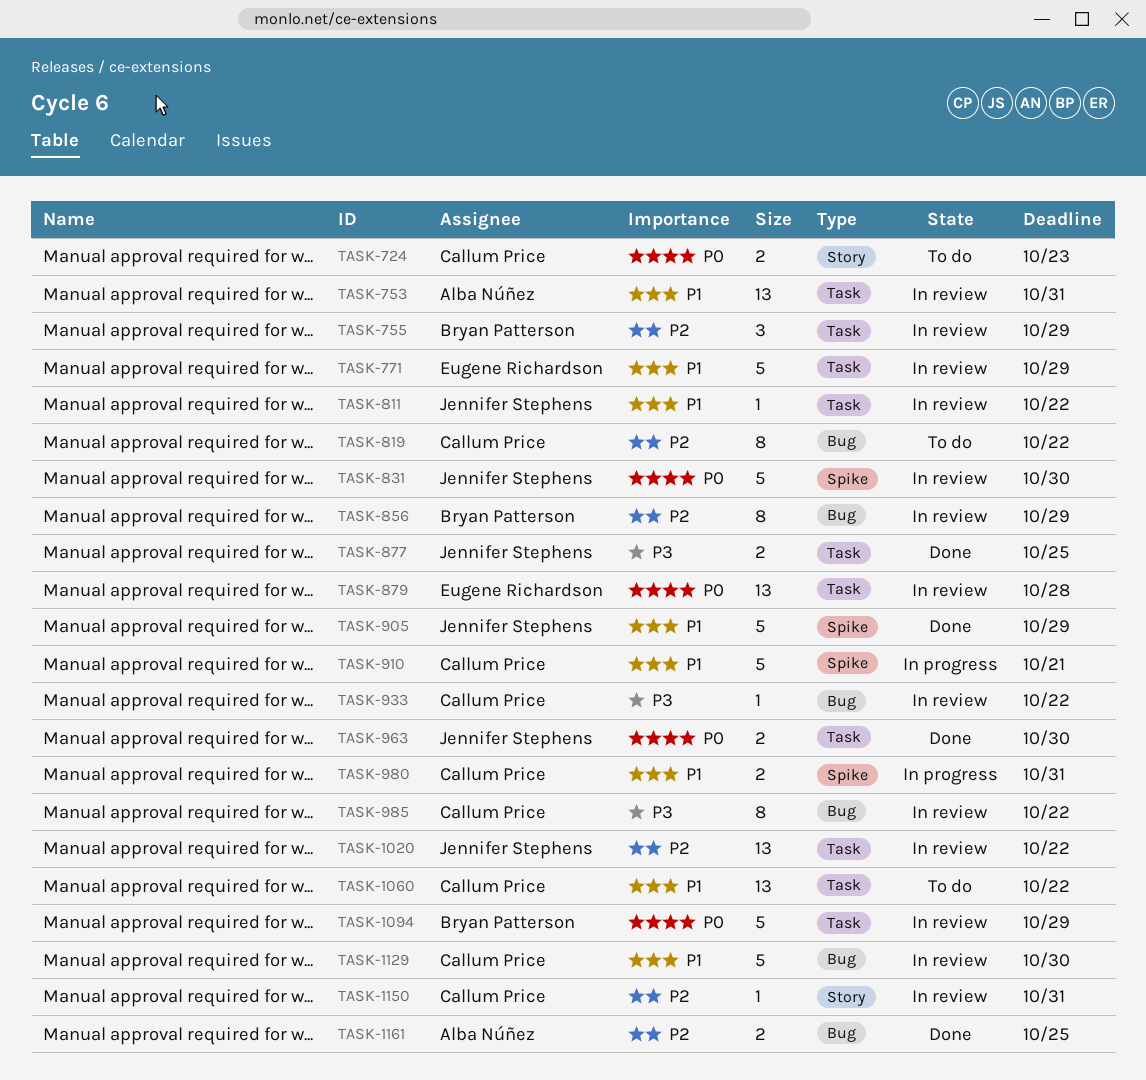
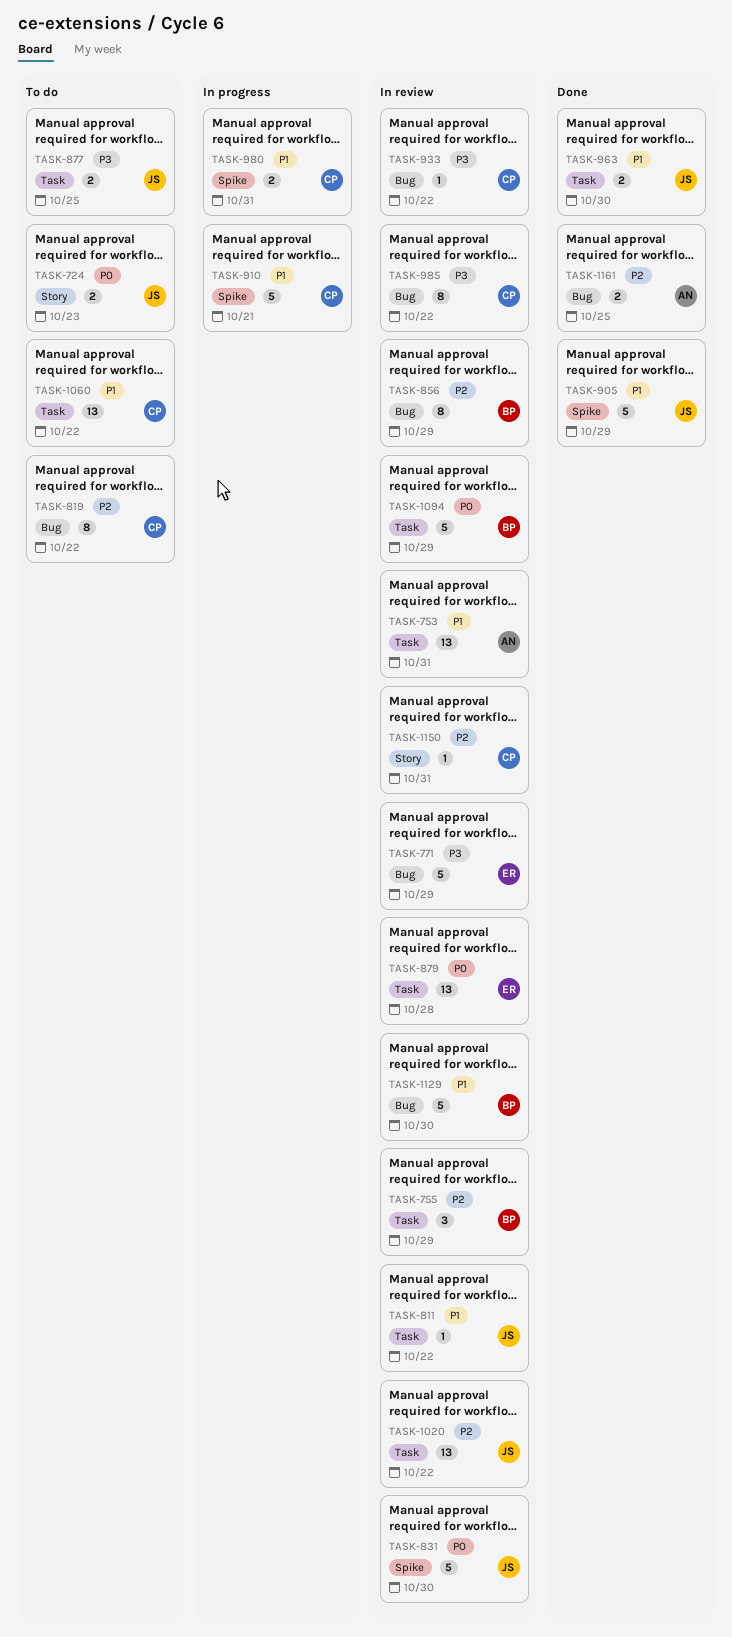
TASK-724, owner: Callum Price -> Jennifer Stephens
TASK-771, priority: P1 -> P3
TASK-771, label: Task -> Bug
TASK-877, status: Done -> To do
TASK-963, priority: P0 -> P1
TASK-1129, owner: Callum Price -> Bryan Patterson

